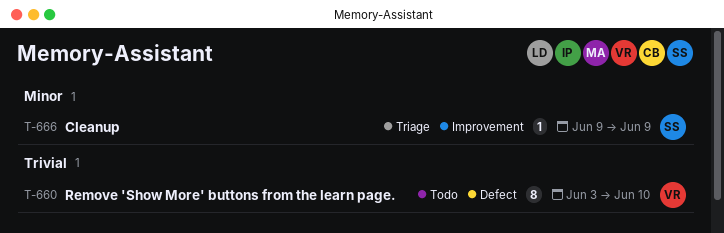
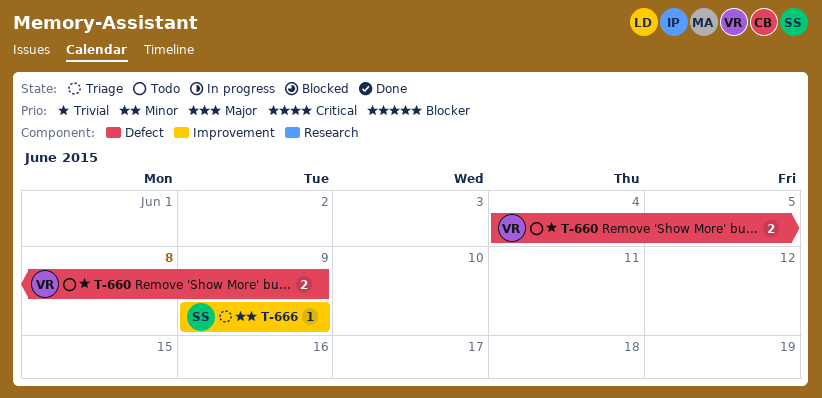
T-660, estimate: 8 -> 2
T-660, start: Jun 3 -> Jun 4
T-660, due: Jun 10 -> Jun 9

